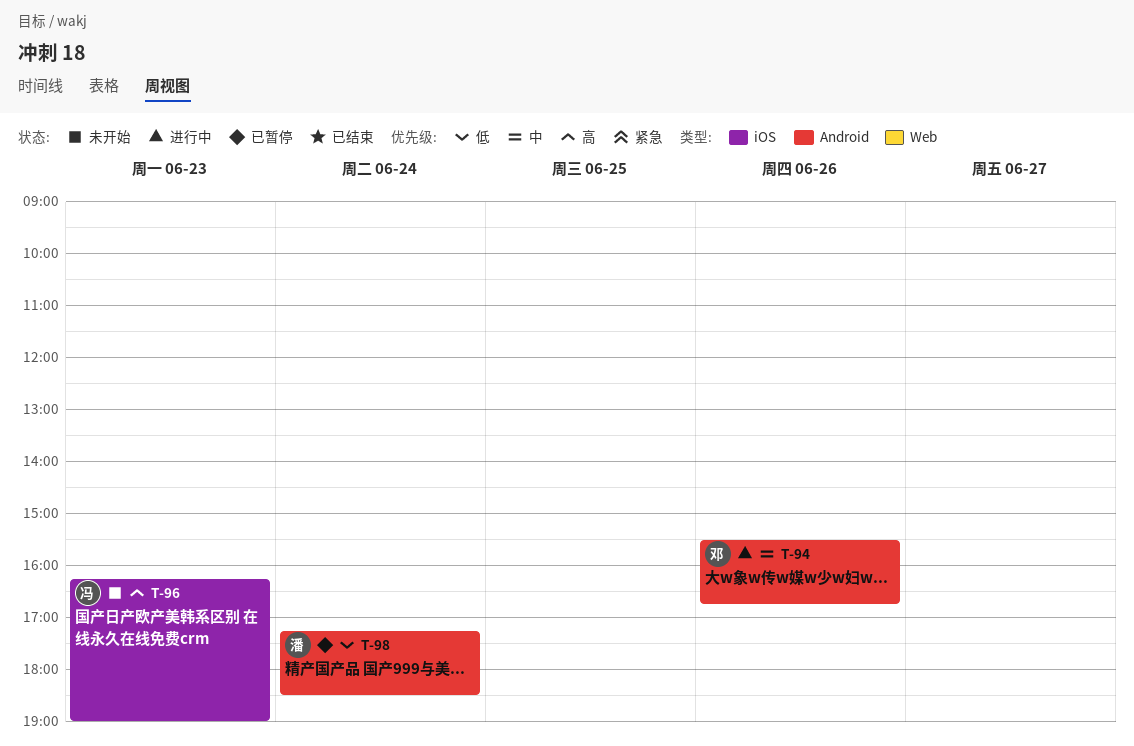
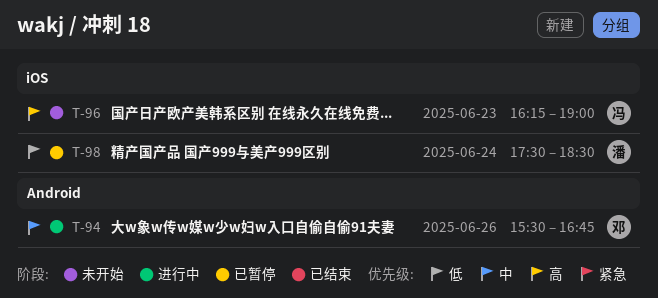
T-98, label: Android -> iOS
T-98, begins: 17:15 -> 17:30

